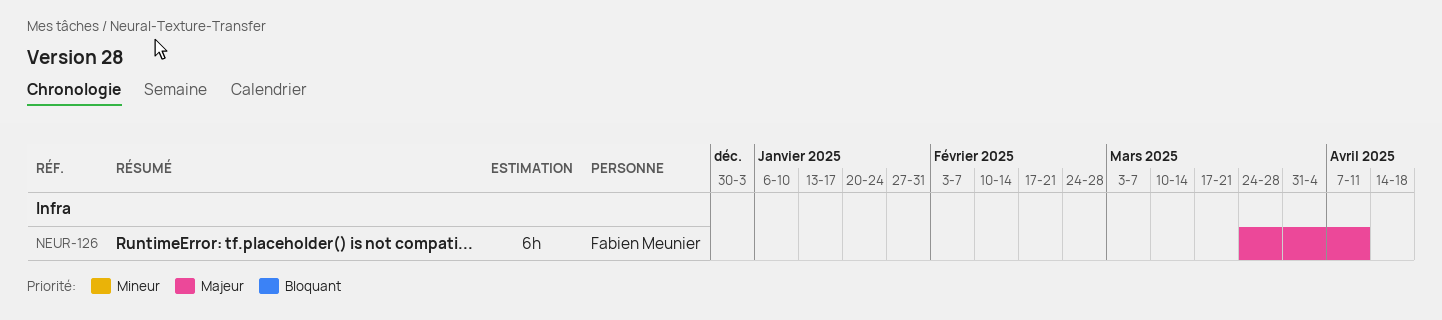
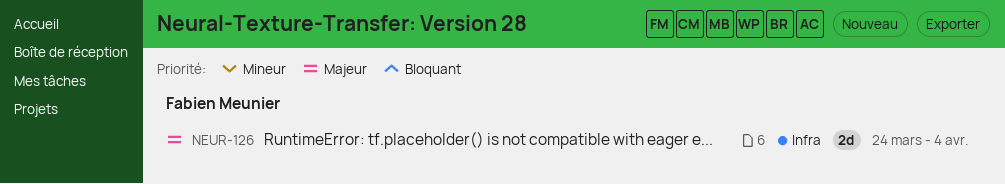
NEUR-126, estimate: 6h -> 2d
NEUR-126, due: Apr 11 -> Apr 4

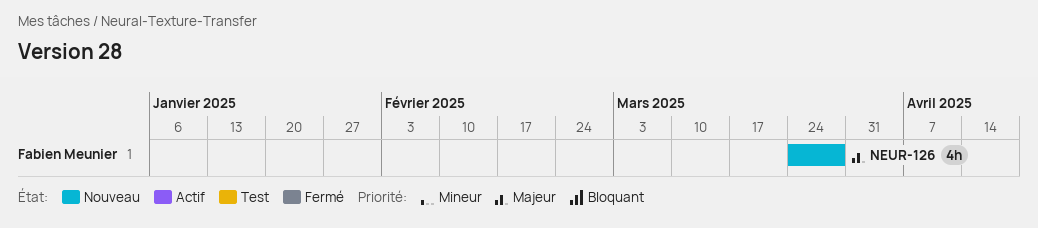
NEUR-126, estimate: 2d -> 4h
NEUR-126, due: Apr 4 -> Mar 28

